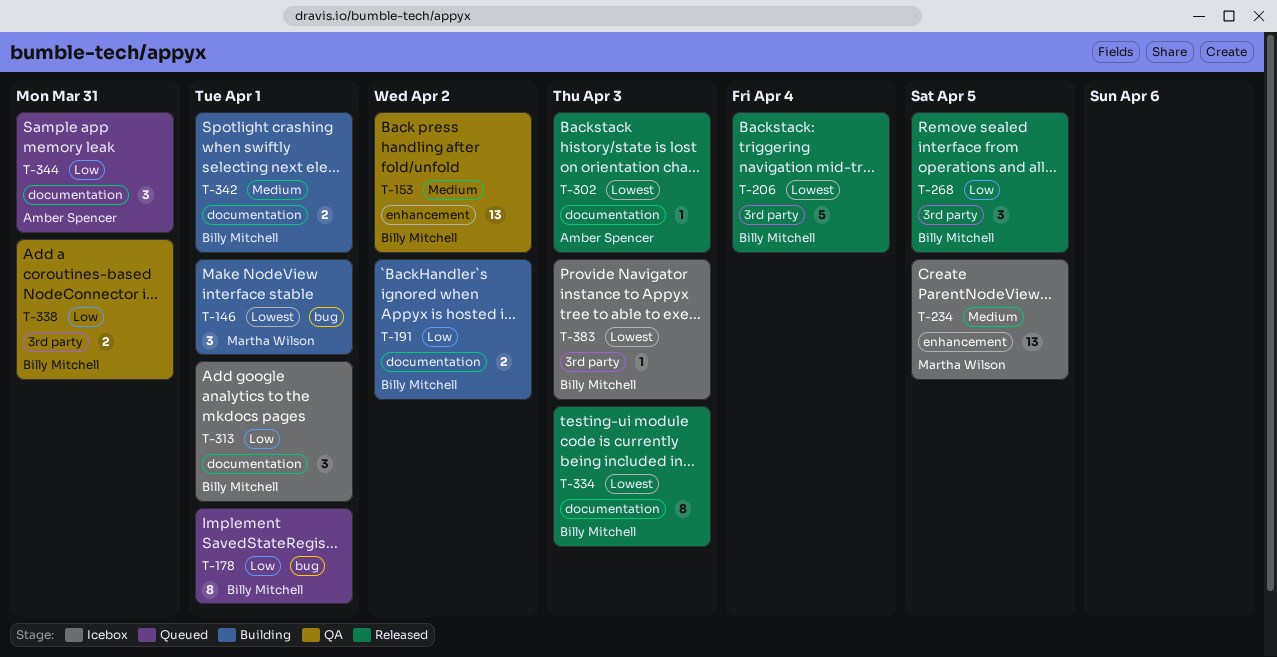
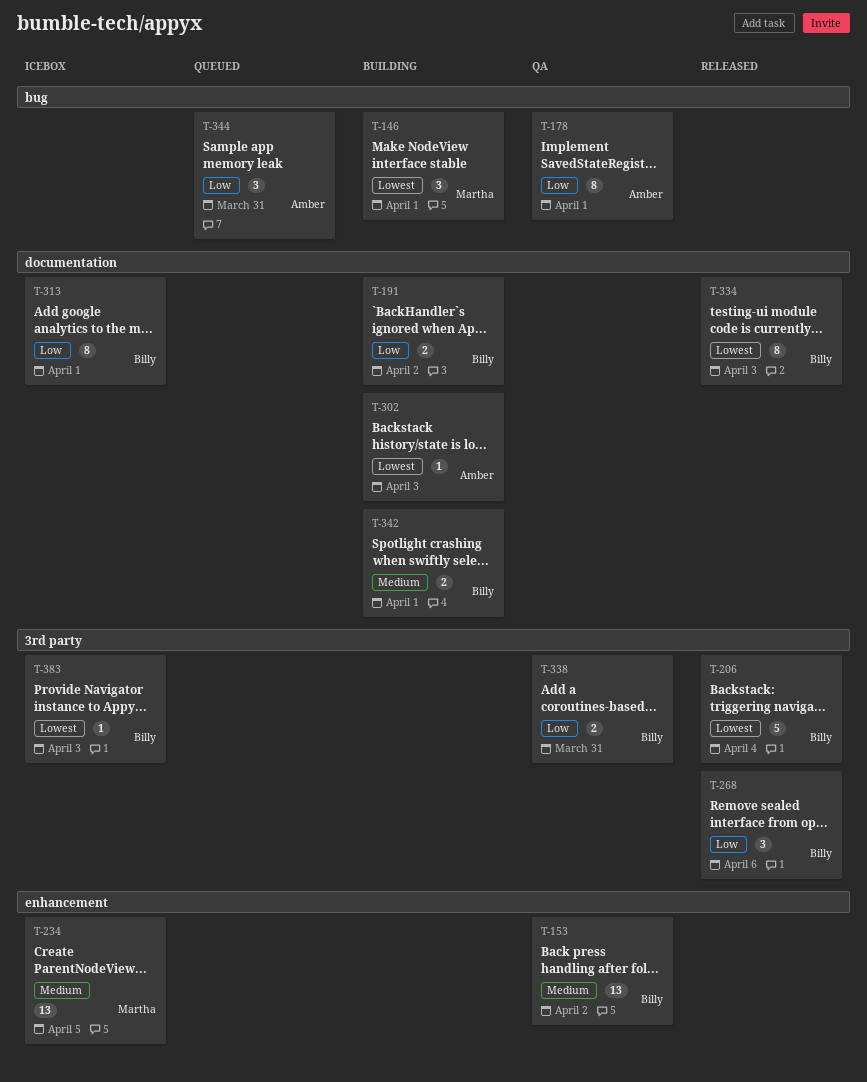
T-178, status: Queued -> QA
T-178, owner: Billy Mitchell -> Amber Spencer
T-268, due: Apr 5 -> Apr 6
T-302, status: Released -> Building
T-313, estimate: 3 -> 8
T-344, label: documentation -> bug

